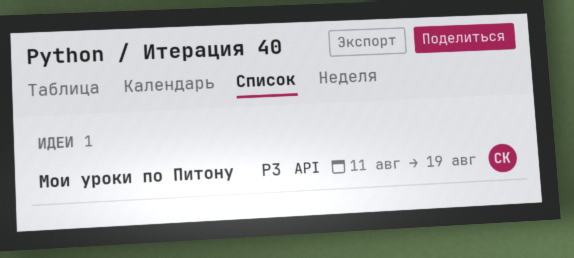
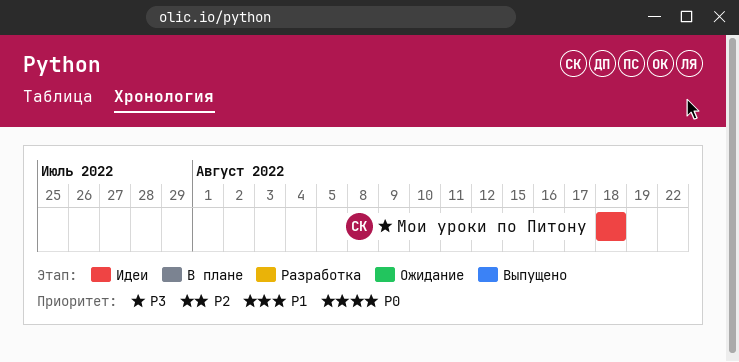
Мои уроки по Питону, start: Aug 11 -> Aug 18
Мои уроки по Питону, due: Aug 19 -> Aug 18

